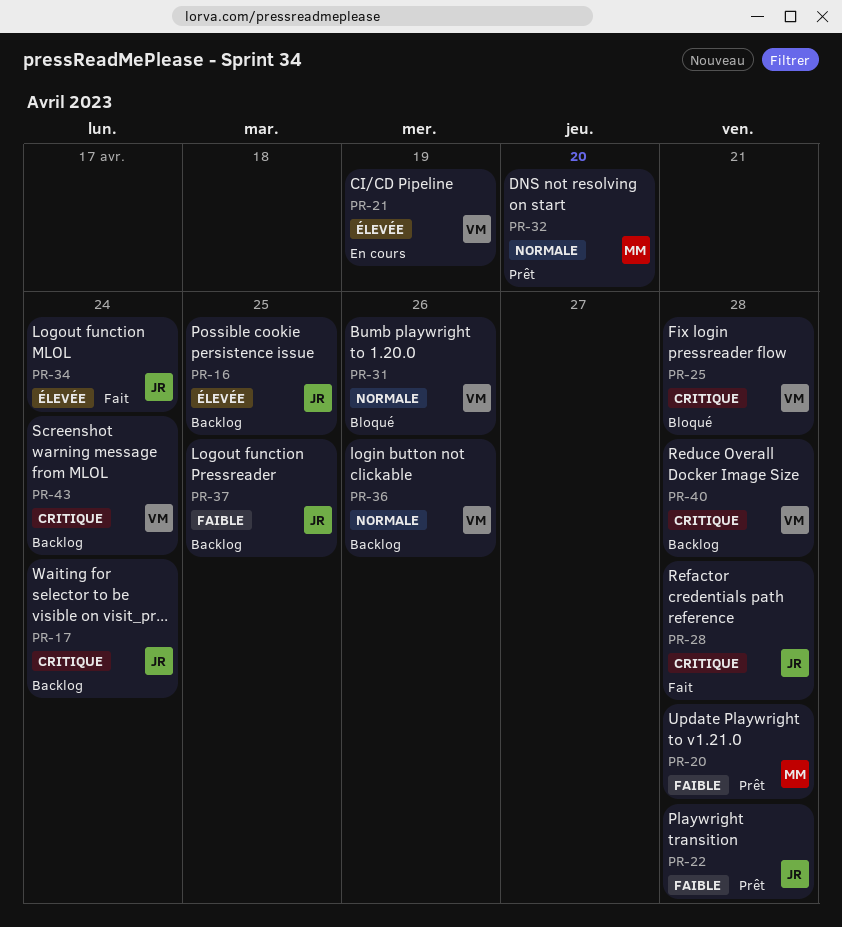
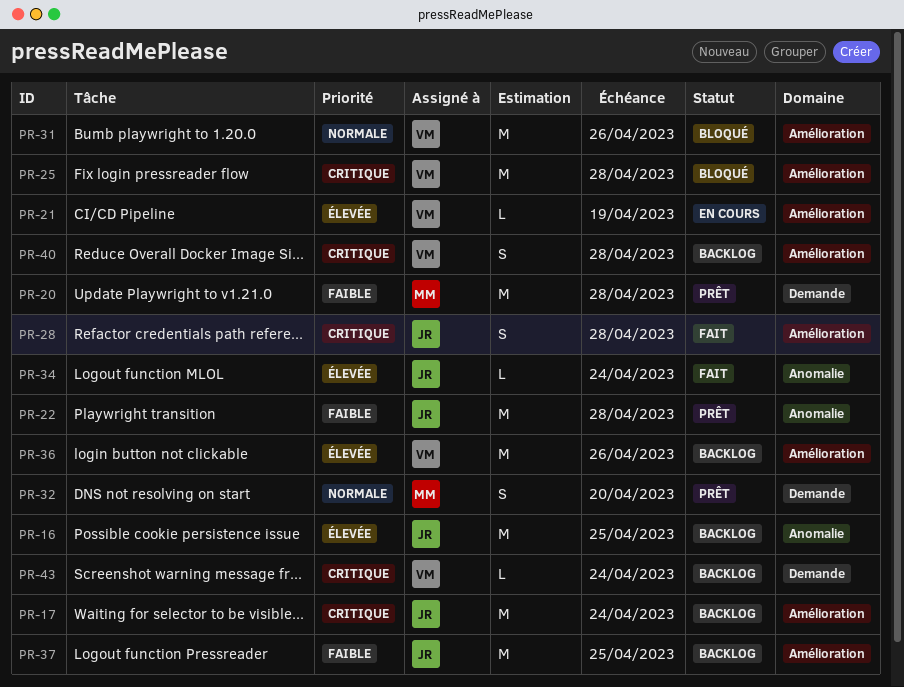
PR-36, priority: Normale -> Élevée

